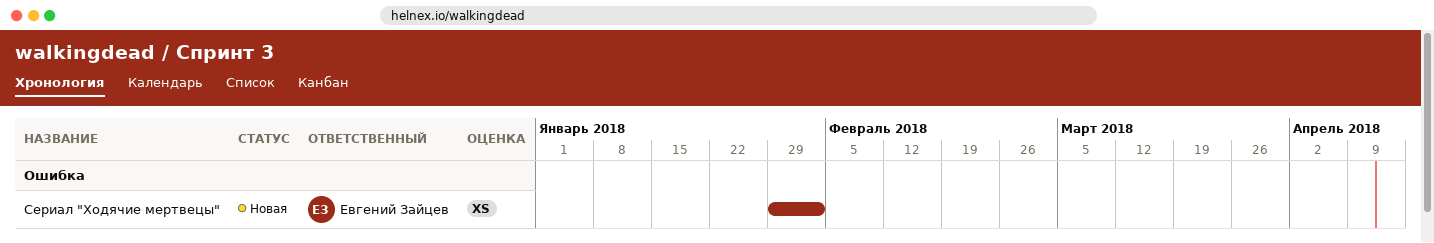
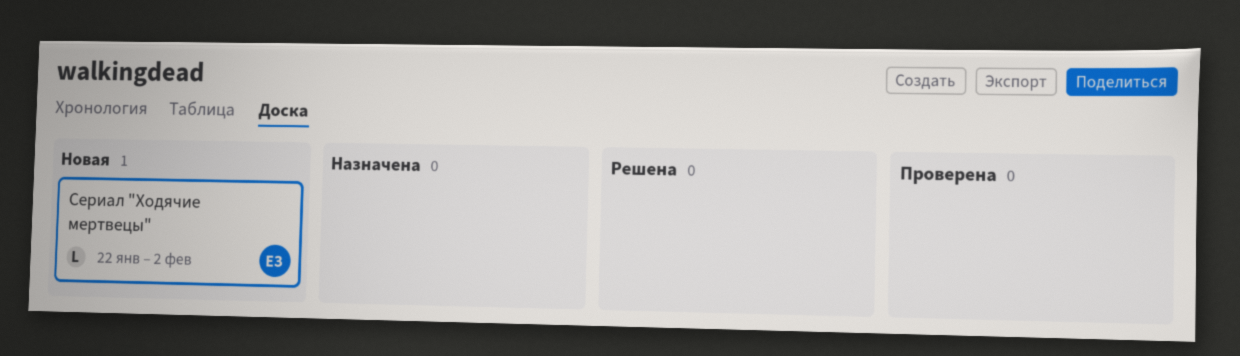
Сериал "Ходячие мертвецы", estimate: XS -> L
Сериал "Ходячие мертвецы", start: Jan 29 -> Jan 22

